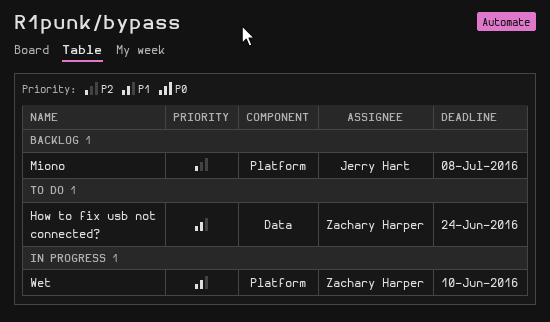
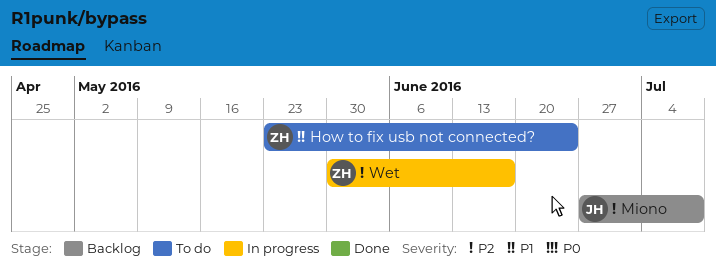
Wet, priority: P1 -> P2
Wet, due: Jun 10 -> Jun 17

